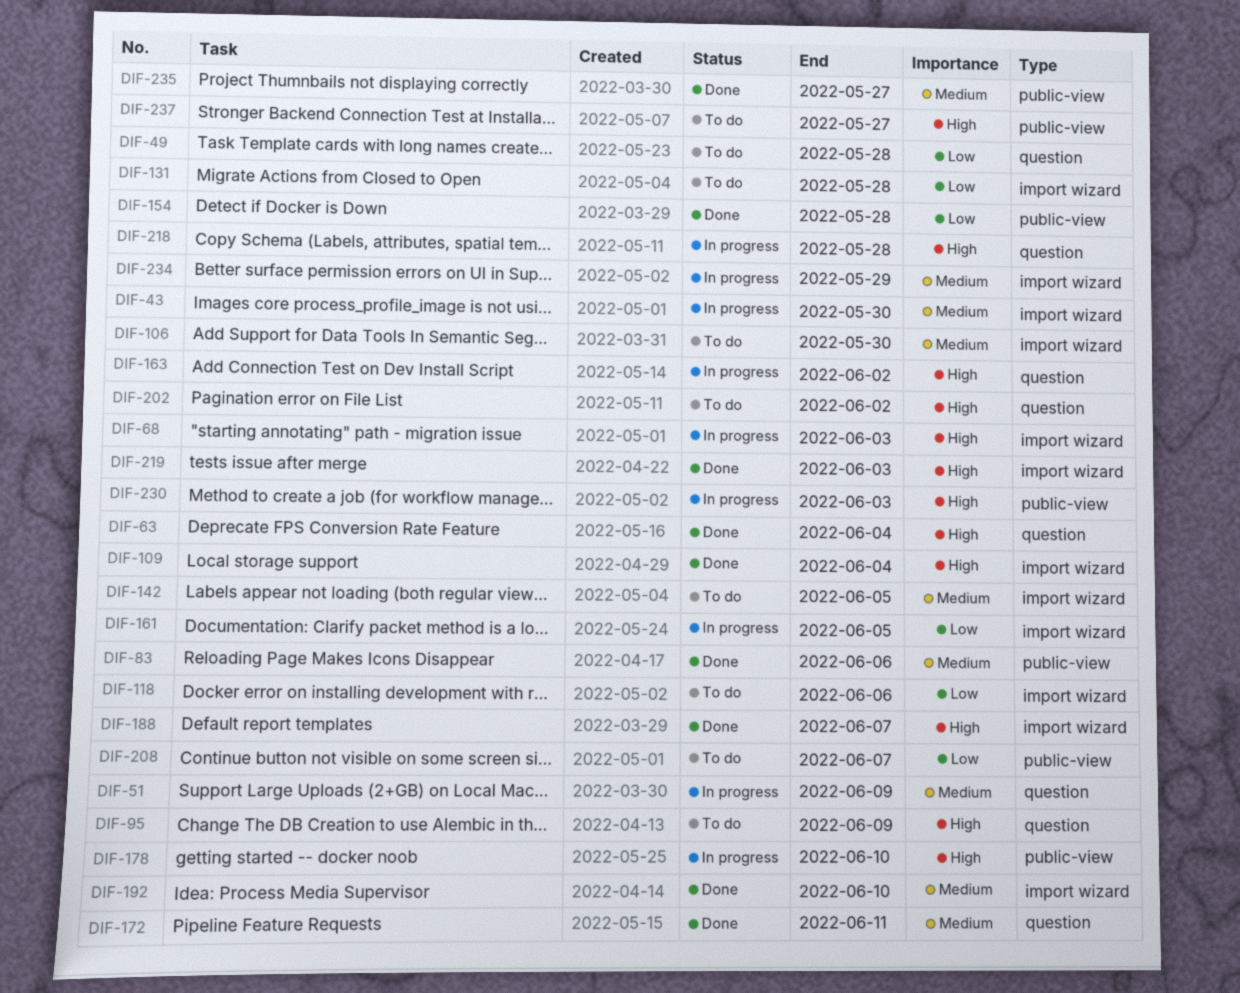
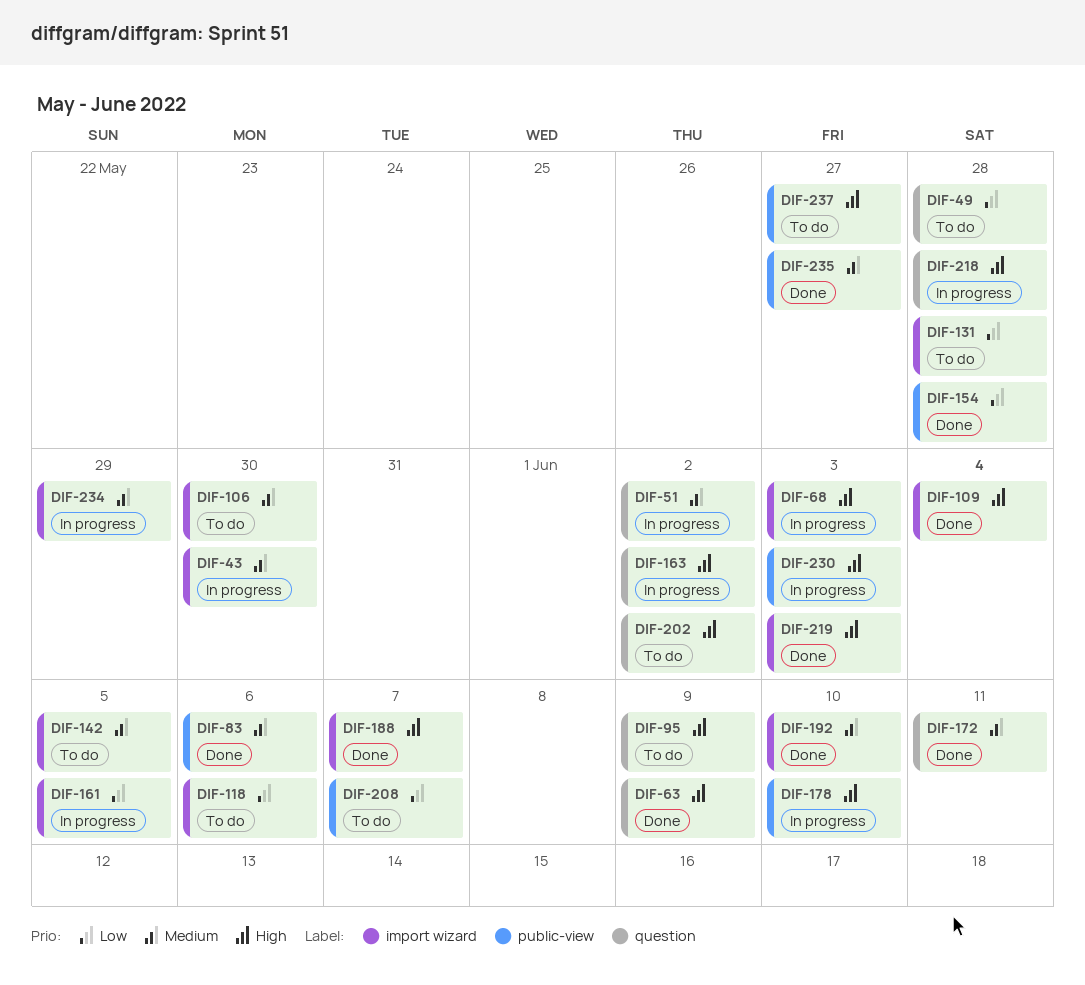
DIF-51, due: Jun 9 -> Jun 2
DIF-63, due: Jun 4 -> Jun 9

